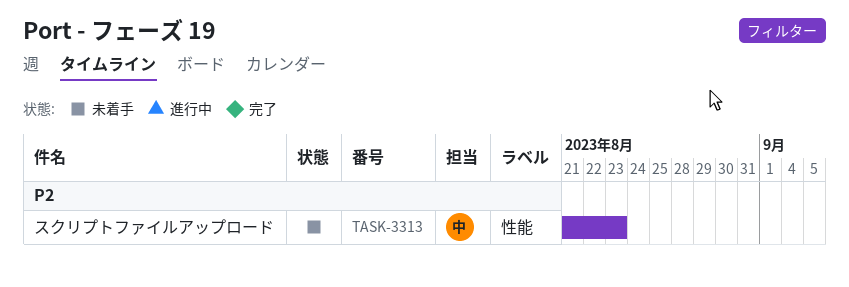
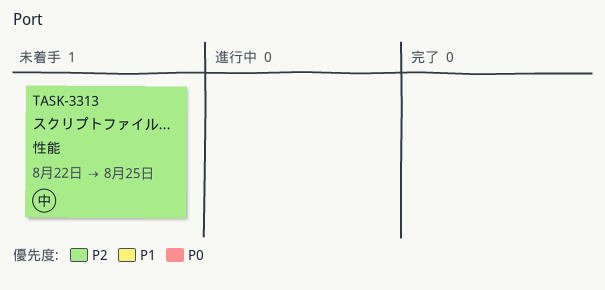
TASK-3313, start: Aug 21 -> Aug 22
TASK-3313, due: Aug 23 -> Aug 25

